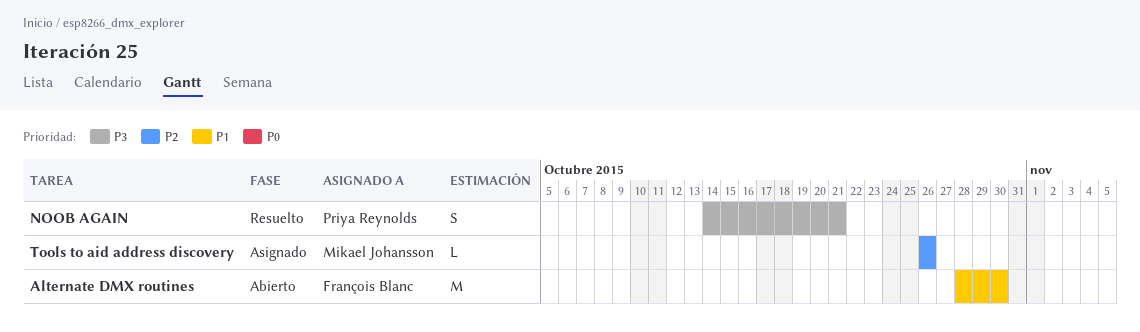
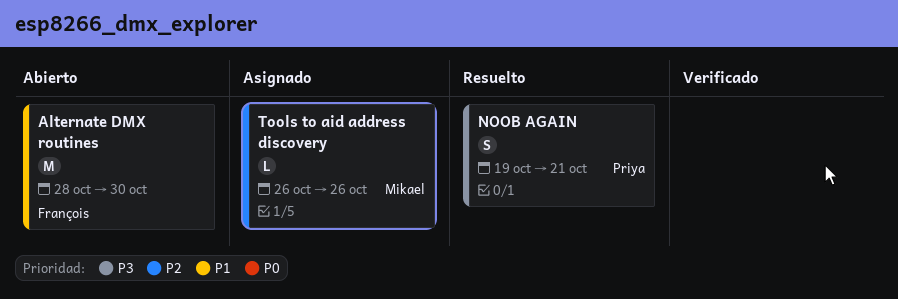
NOOB AGAIN, start: Oct 14 -> Oct 19

